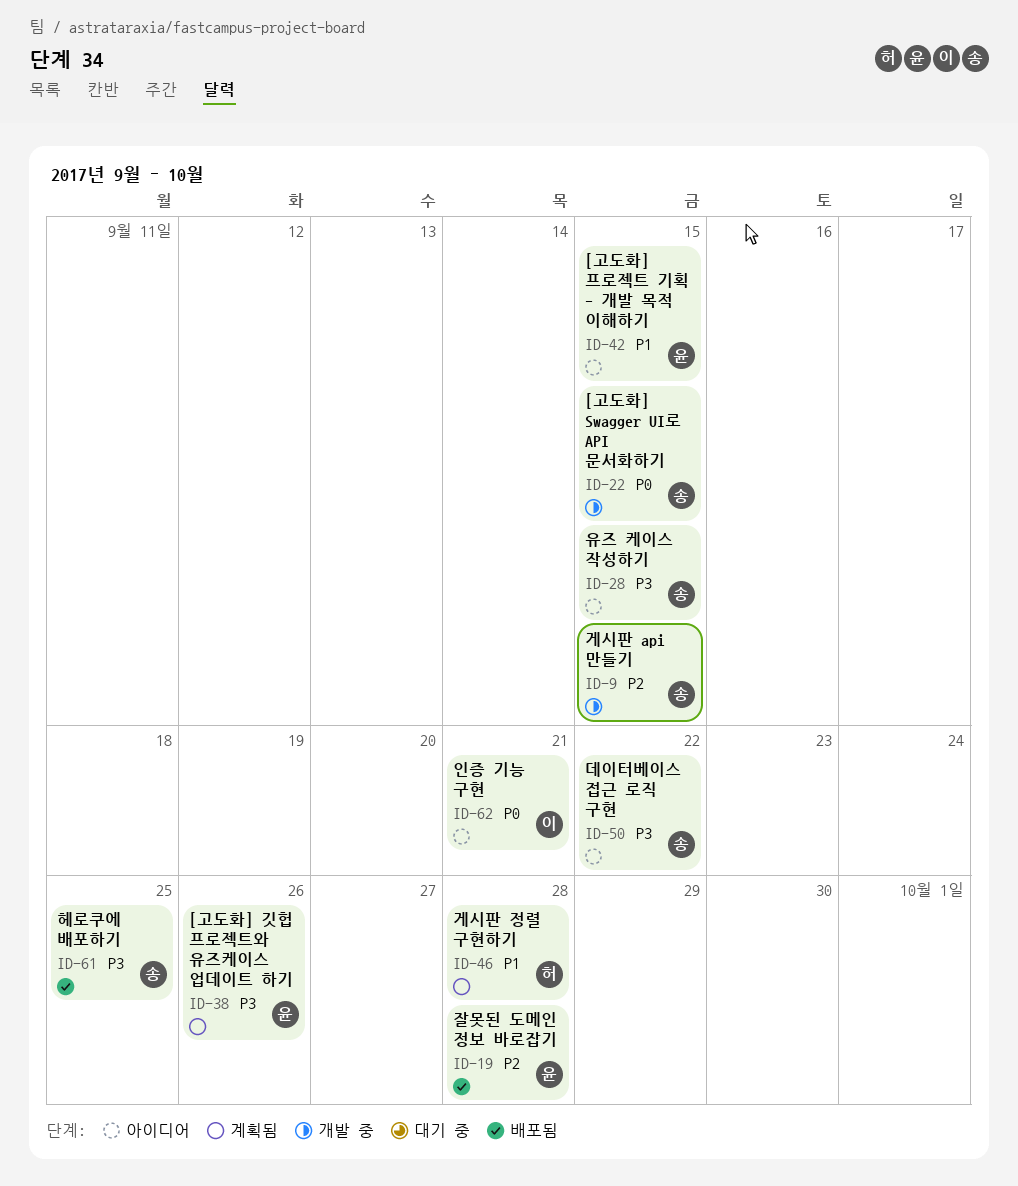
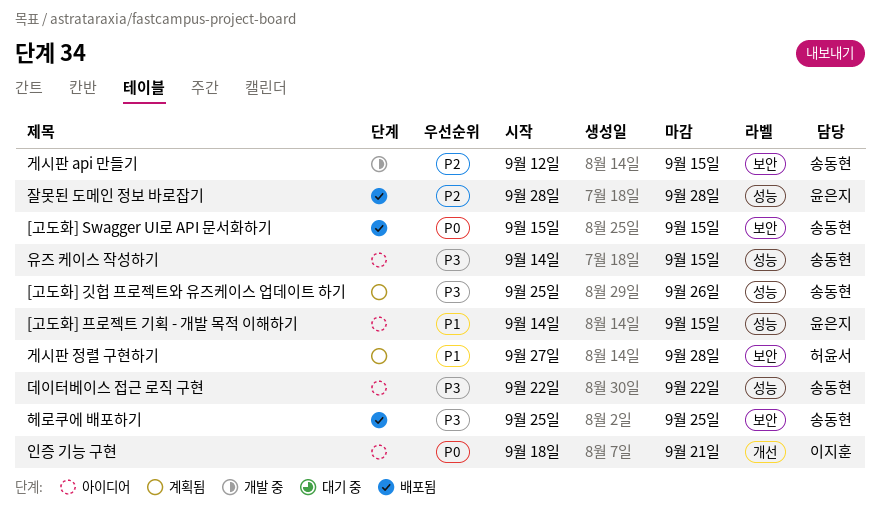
[고도화] Swagger UI로 API 문서화하기, status: 개발 중 -> 배포됨
[고도화] 깃헙 프로젝트와 유즈케이스 업데이트 하기, owner: 윤은지 -> 송동현

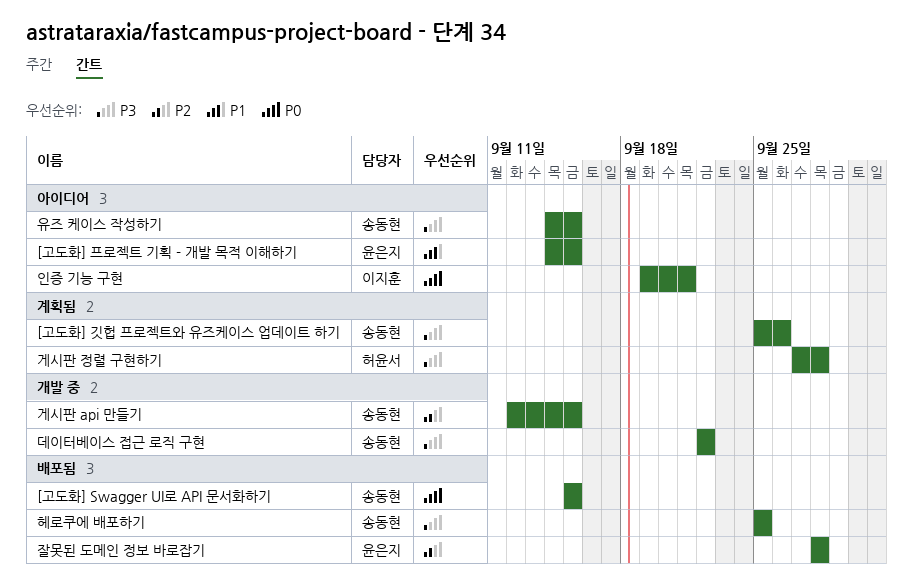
게시판 정렬 구현하기, priority: P1 -> P3
데이터베이스 접근 로직 구현, status: 아이디어 -> 개발 중
인증 기능 구현, start: Sep 18 -> Sep 19

